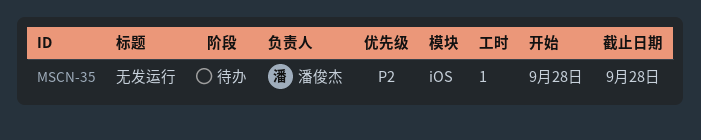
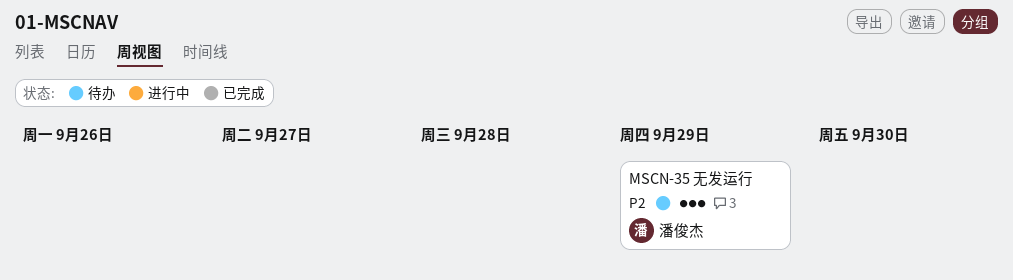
MSCN-35, estimate: 1 -> 3
MSCN-35, due: Sep 28 -> Sep 29

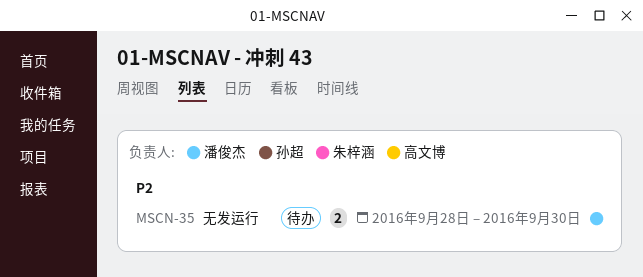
MSCN-35, estimate: 3 -> 2
MSCN-35, due: Sep 29 -> Sep 30

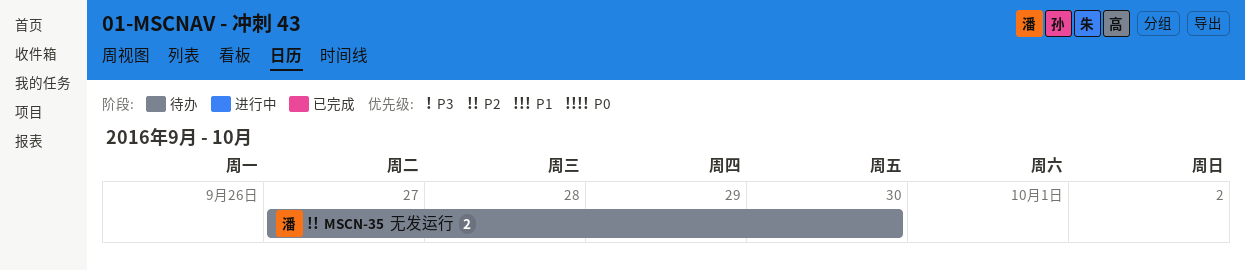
MSCN-35, start: Sep 28 -> Sep 27

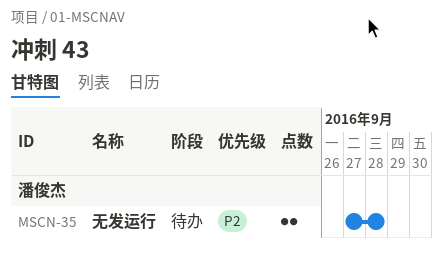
MSCN-35, due: Sep 30 -> Sep 28

